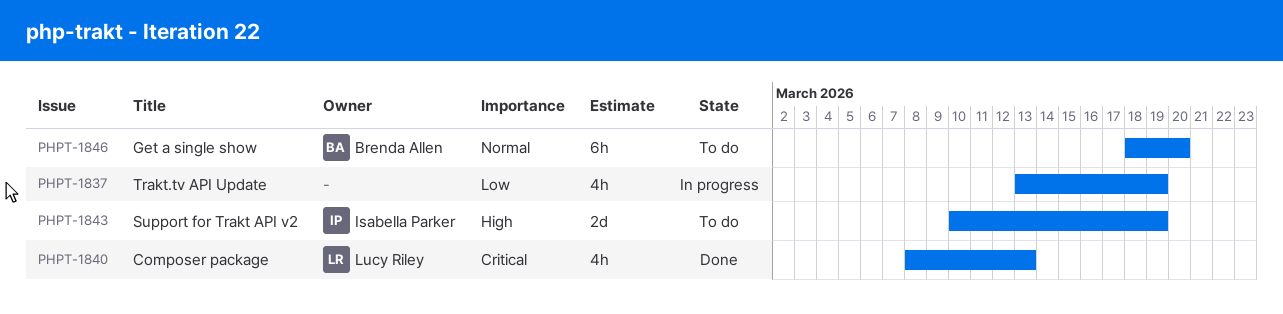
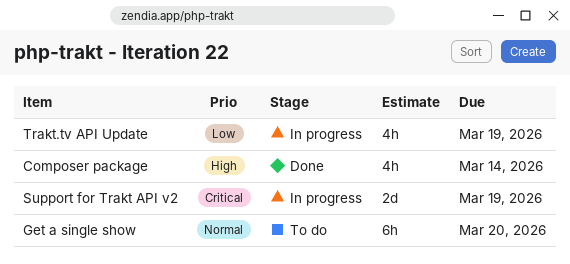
Composer package, priority: Critical -> High
Composer package, due: Mar 13 -> Mar 14
Support for Trakt API v2, status: To do -> In progress
Support for Trakt API v2, priority: High -> Critical

